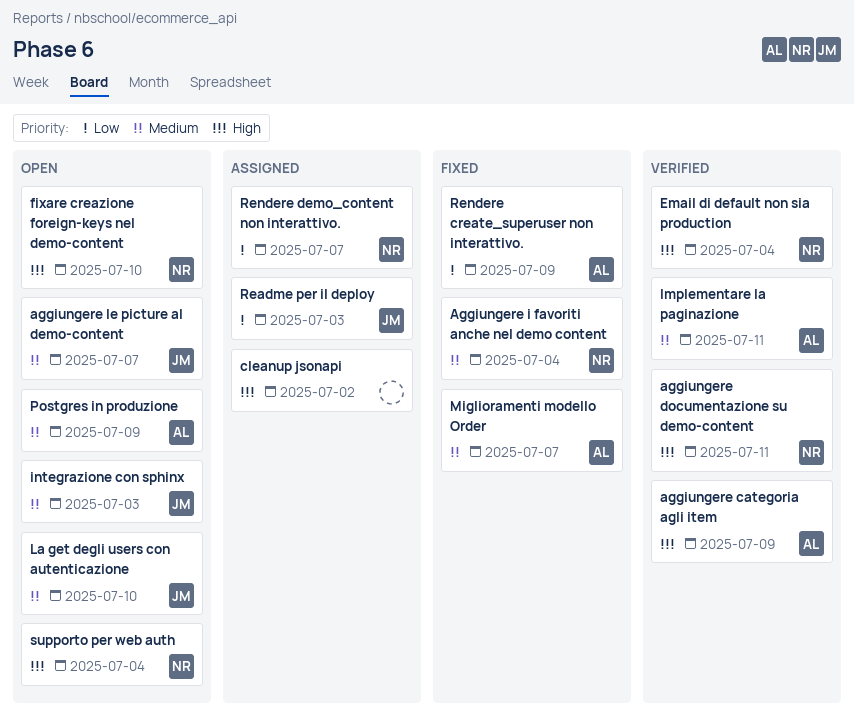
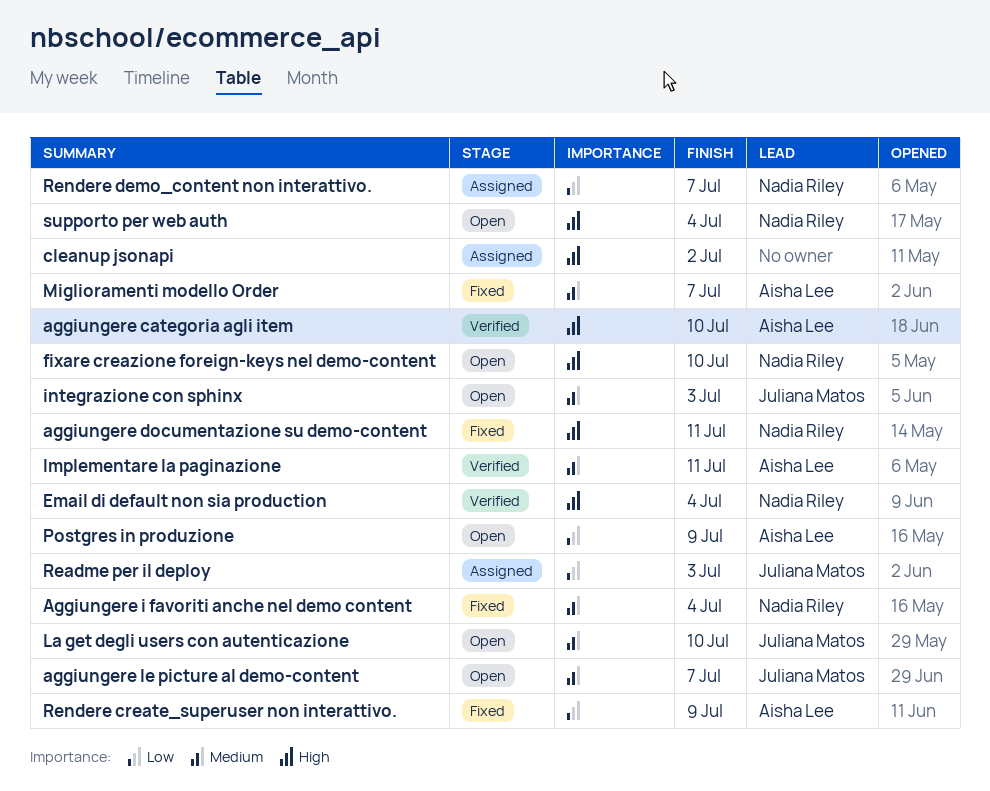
aggiungere categoria agli item, due: Jul 9 -> Jul 10
aggiungere documentazione su demo-content, status: Verified -> Fixed
Postgres in produzione, priority: Medium -> Low

